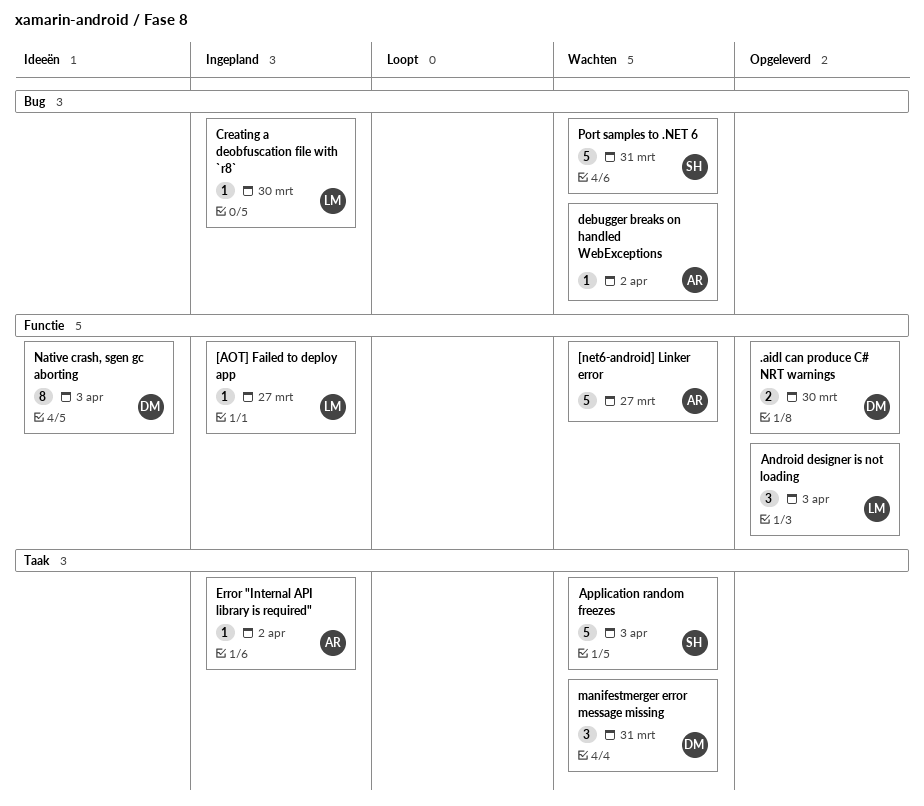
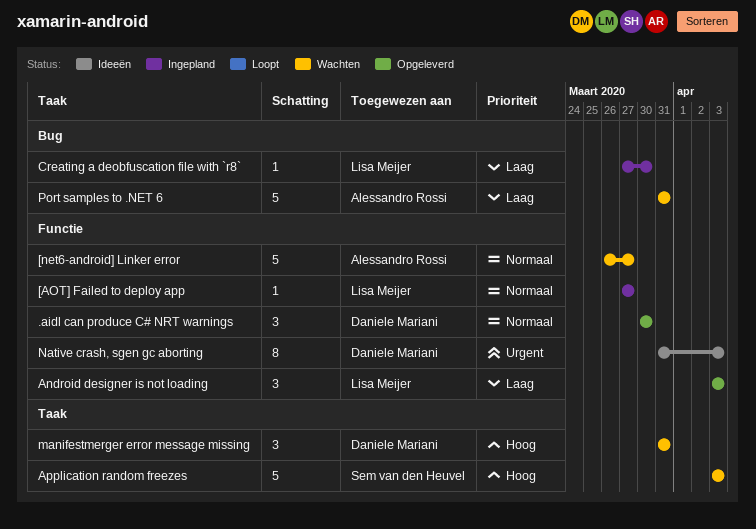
.aidl can produce C# NRT warnings, estimate: 2 -> 3
debugger breaks on handled WebExceptions: present -> none
Error "Internal API library is required": present -> none
Port samples to .NET 6, owner: Sem van den Heuvel -> Alessandro Rossi

